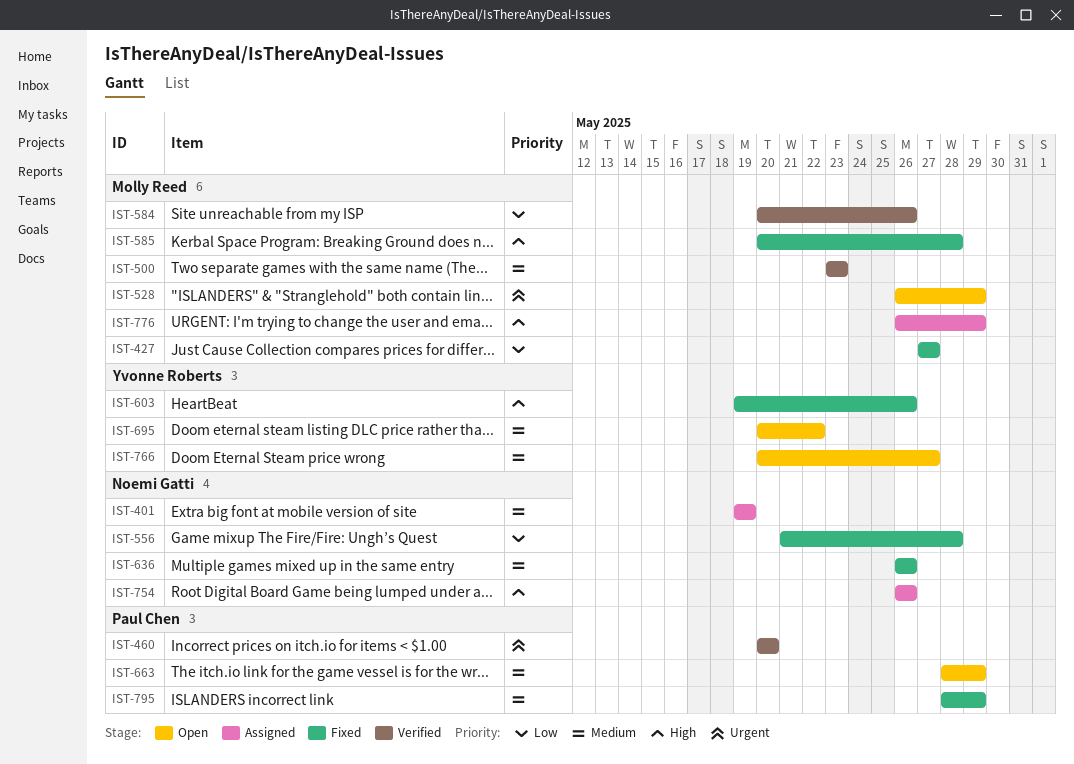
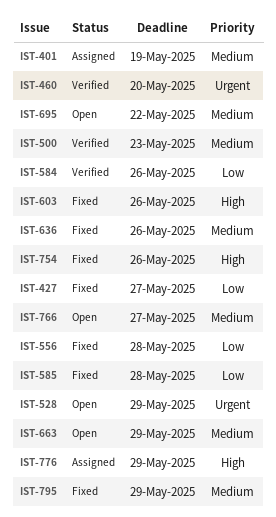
IST-585, priority: High -> Low
IST-754, status: Assigned -> Fixed

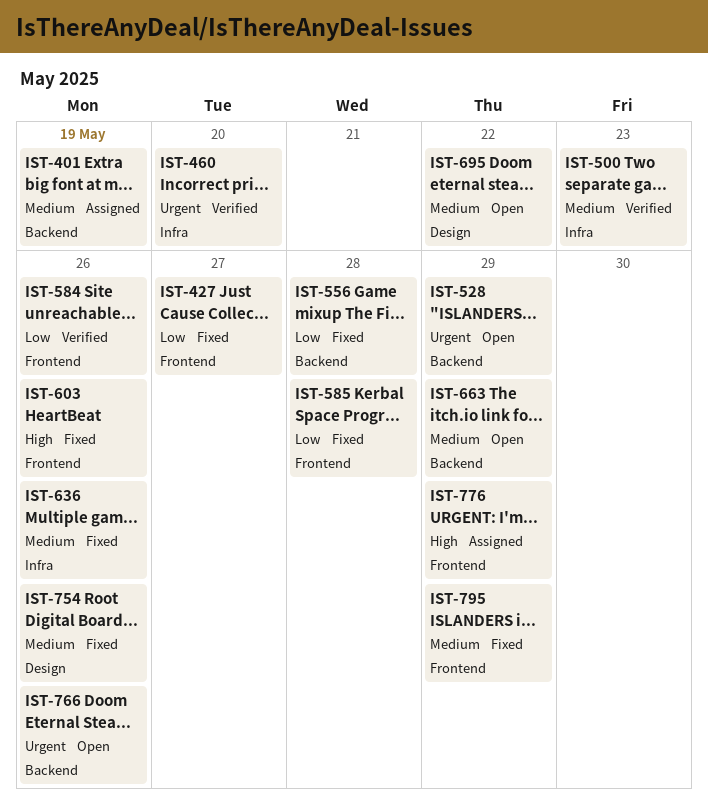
IST-754, priority: High -> Medium
IST-766, priority: Medium -> Urgent
IST-766, due: May 27 -> May 26

